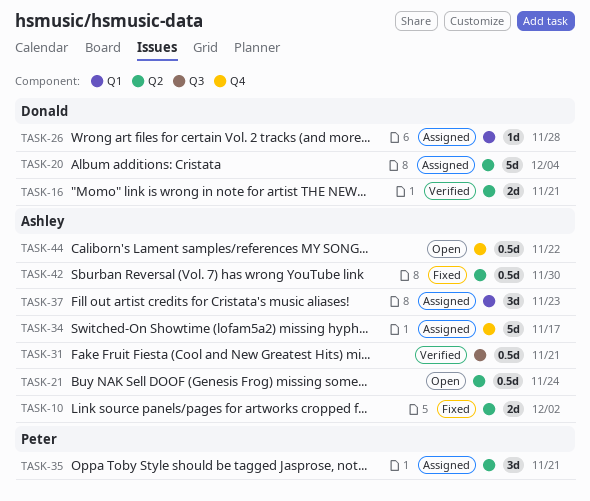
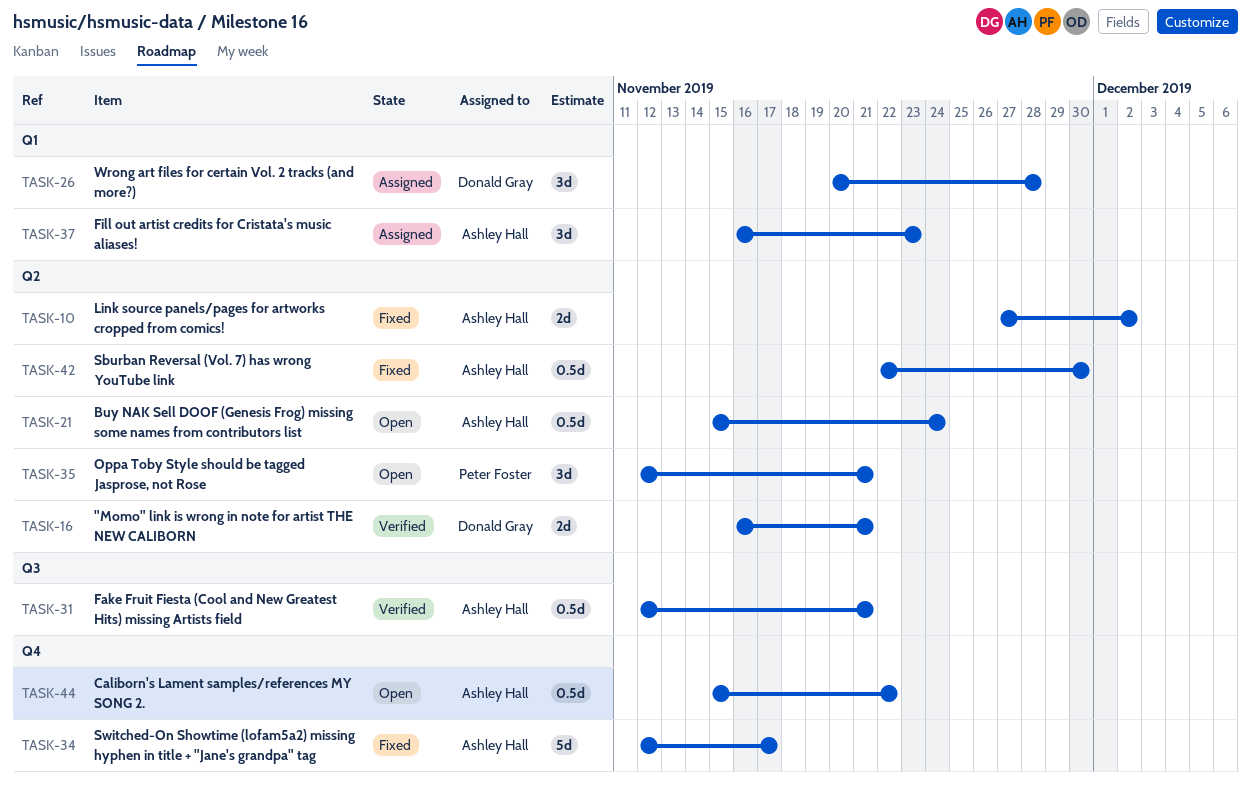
TASK-20: present -> none
TASK-26, estimate: 1d -> 3d
TASK-34, status: Assigned -> Fixed
TASK-35, status: Assigned -> Open

